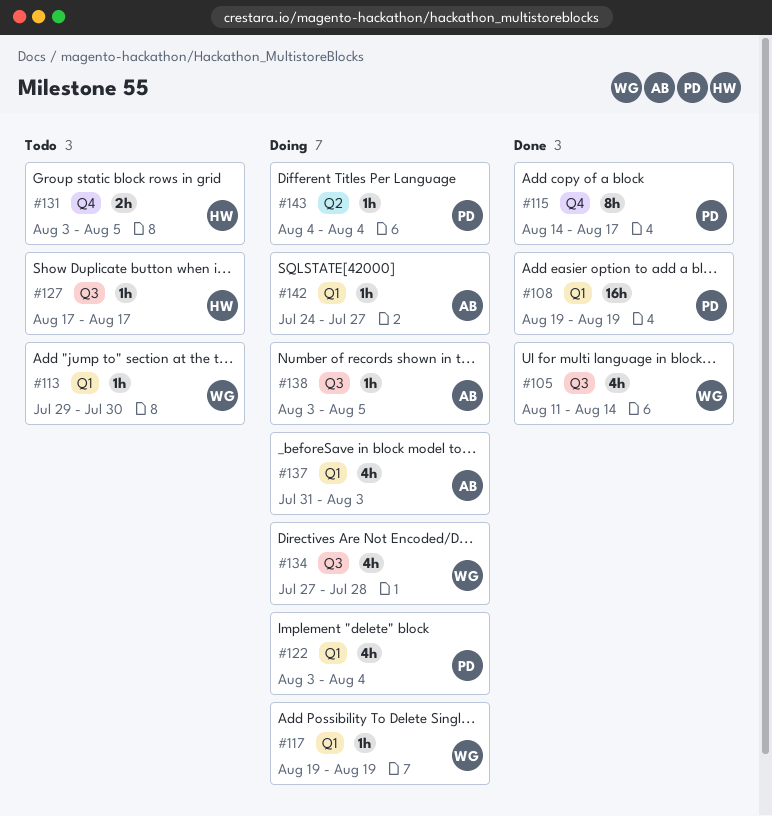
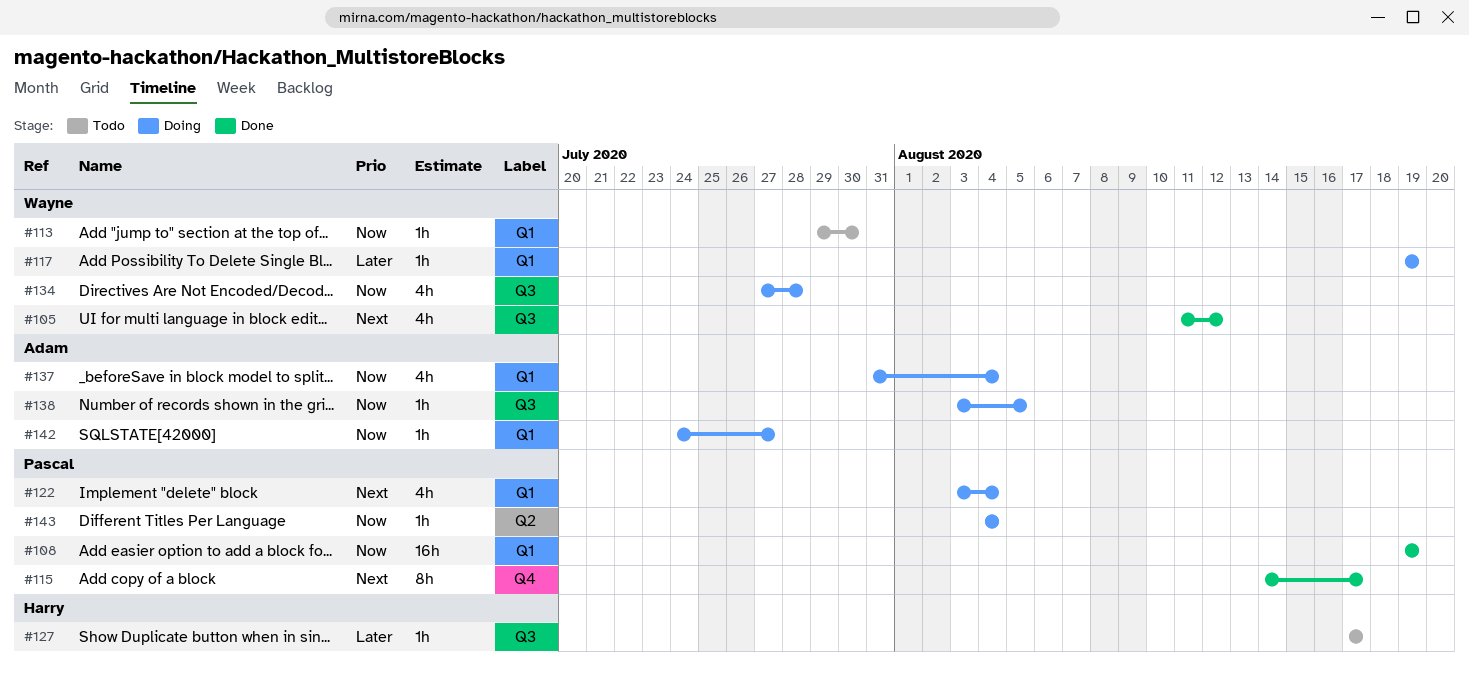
#105, due: Aug 14 -> Aug 12
#131: present -> none
#137, due: Aug 3 -> Aug 4

